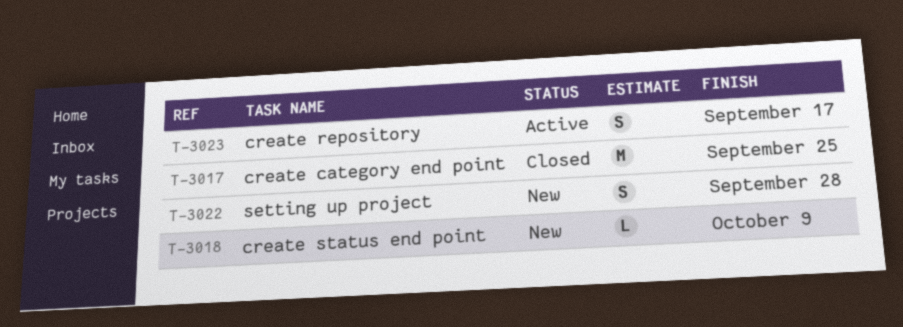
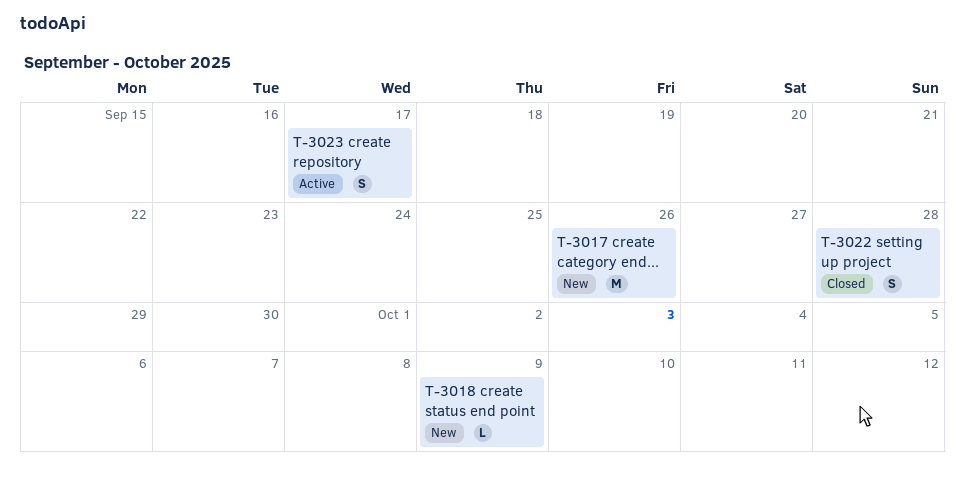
T-3017, status: Closed -> New
T-3017, due: Sep 25 -> Sep 26
T-3022, status: New -> Closed

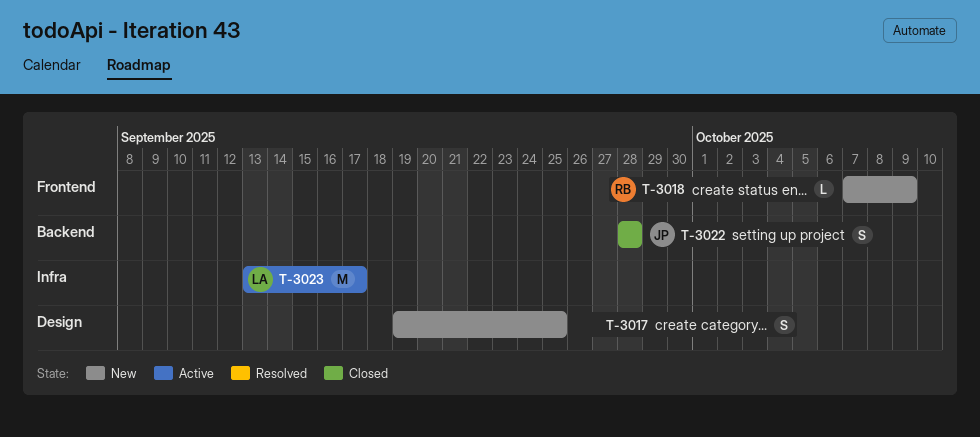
T-3017, estimate: M -> S
T-3017, due: Sep 26 -> Sep 25
T-3023, estimate: S -> M

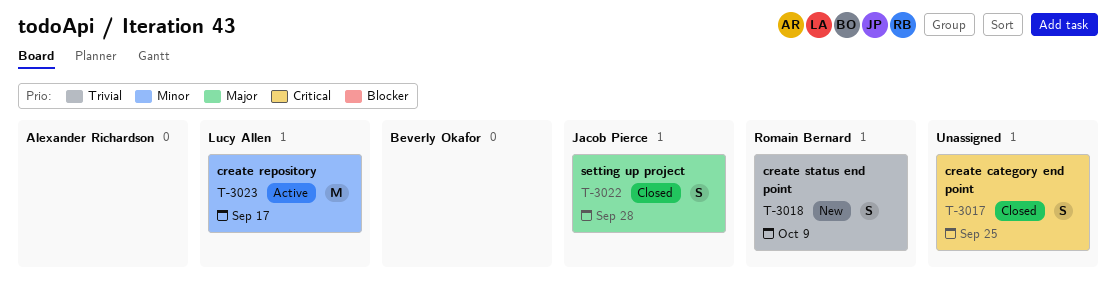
T-3017, status: New -> Closed
T-3018, estimate: L -> S

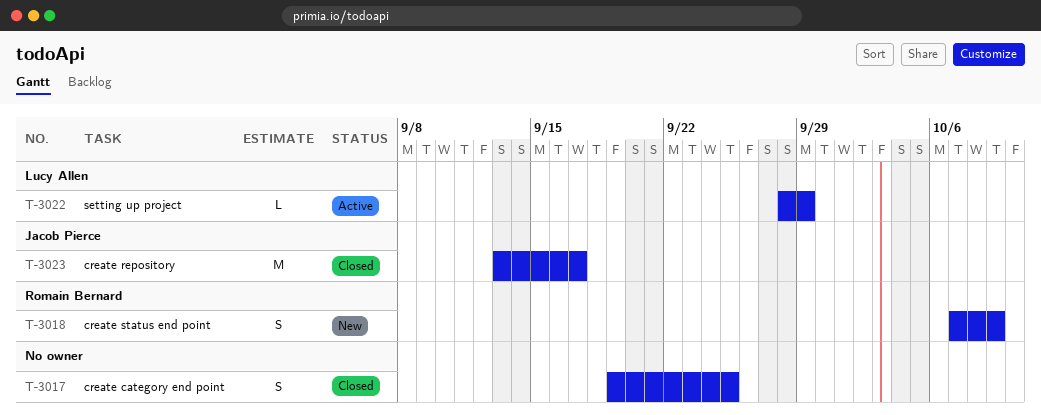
T-3022, status: Closed -> Active
T-3022, owner: Jacob Pierce -> Lucy Allen
T-3022, estimate: S -> L
T-3022, due: Sep 28 -> Sep 29
T-3023, status: Active -> Closed
T-3023, owner: Lucy Allen -> Jacob Pierce

